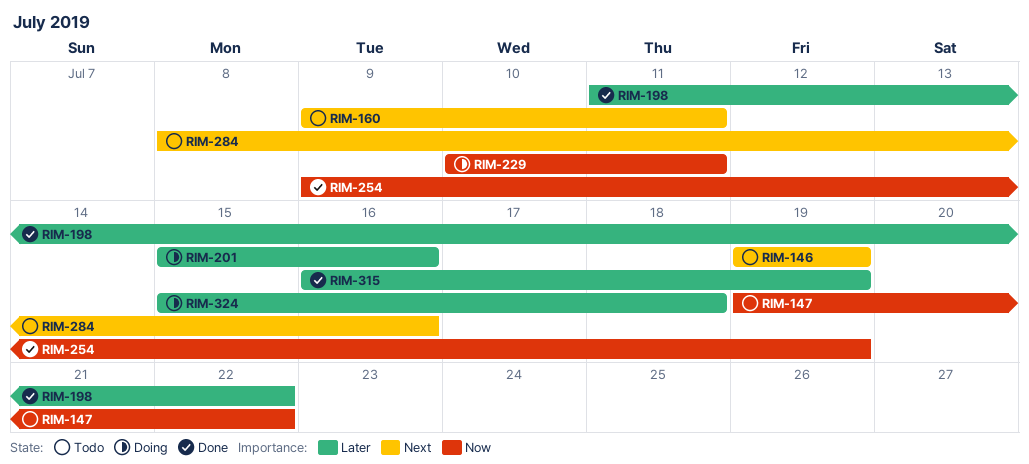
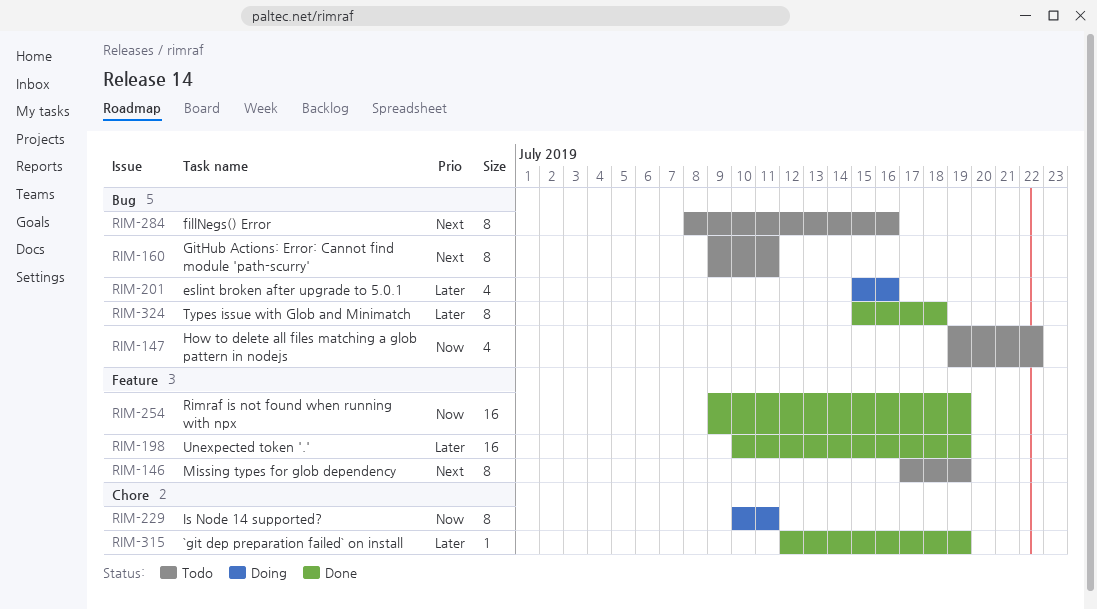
RIM-146, start: Jul 19 -> Jul 17
RIM-198, start: Jul 11 -> Jul 10
RIM-198, due: Jul 22 -> Jul 19
RIM-315, start: Jul 16 -> Jul 12
RIM-324, status: Doing -> Done

